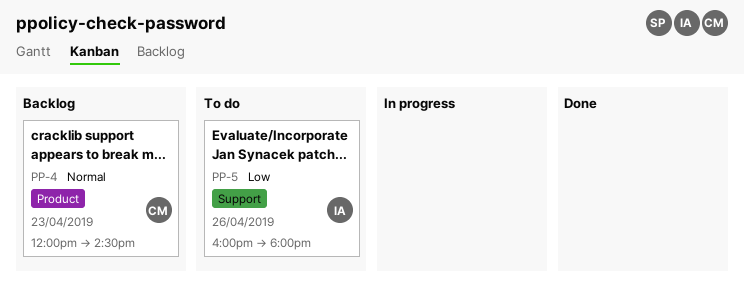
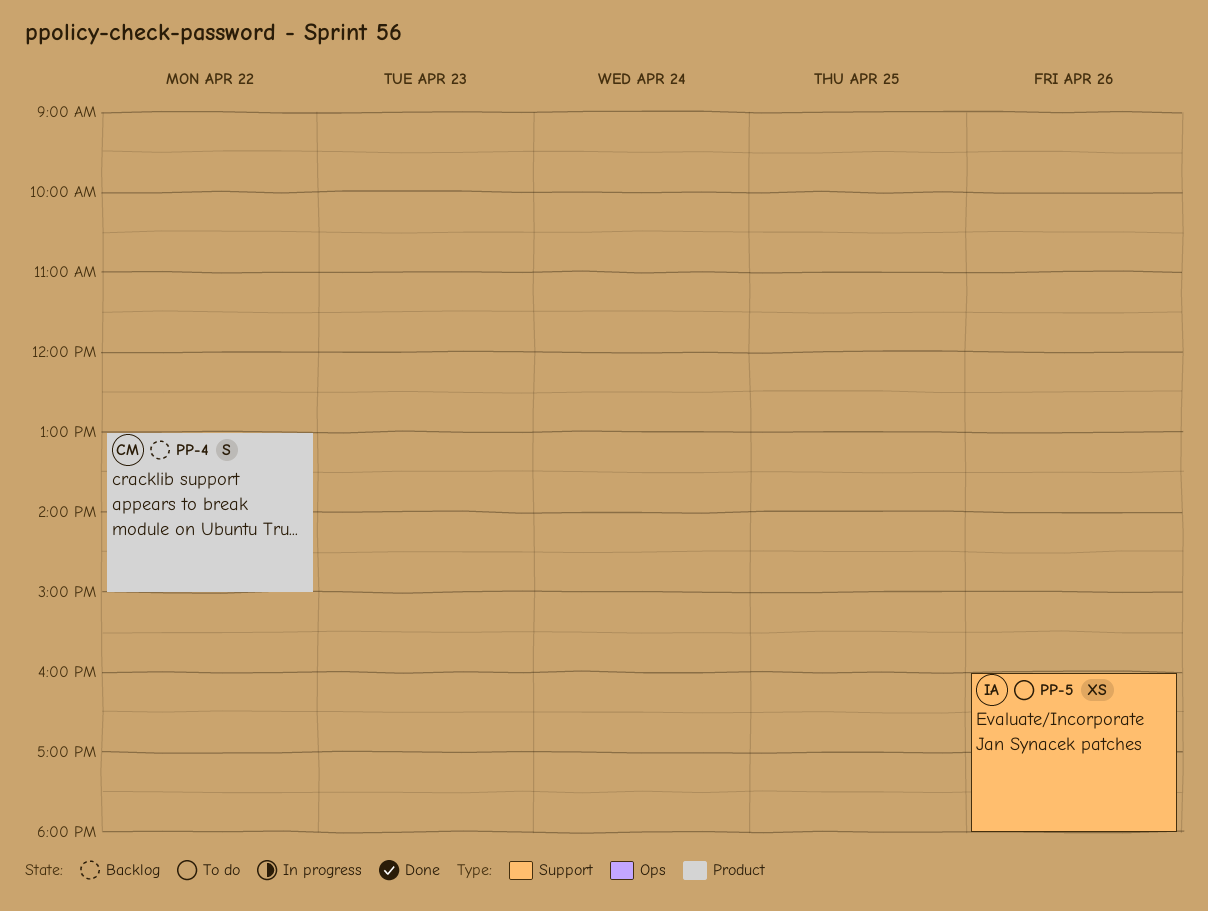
PP-4, day: Apr 23 -> Apr 22
PP-4, begins: 12:00 -> 13:00
PP-4, ends: 14:30 -> 15:00

